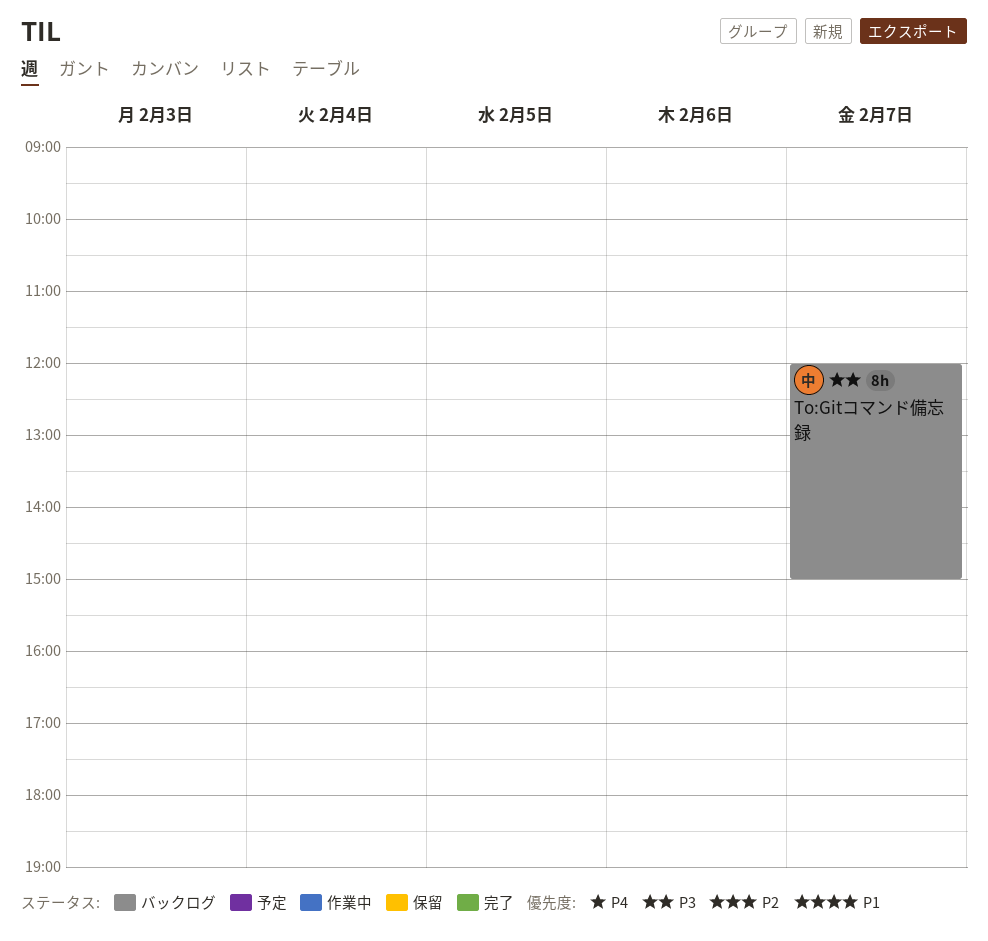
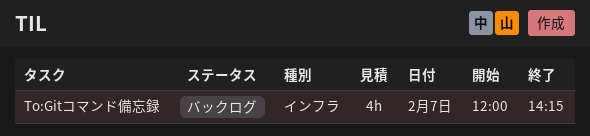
To:Gitコマンド備忘録, estimate: 8h -> 4h
To:Gitコマンド備忘録, ends: 15:00 -> 14:15

